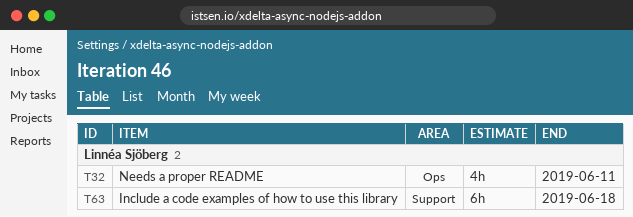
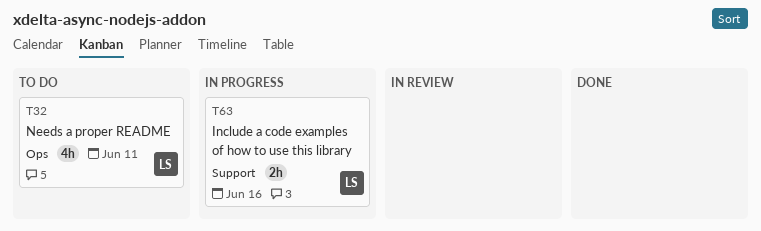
T63, estimate: 6h -> 2h
T63, due: Jun 18 -> Jun 16

